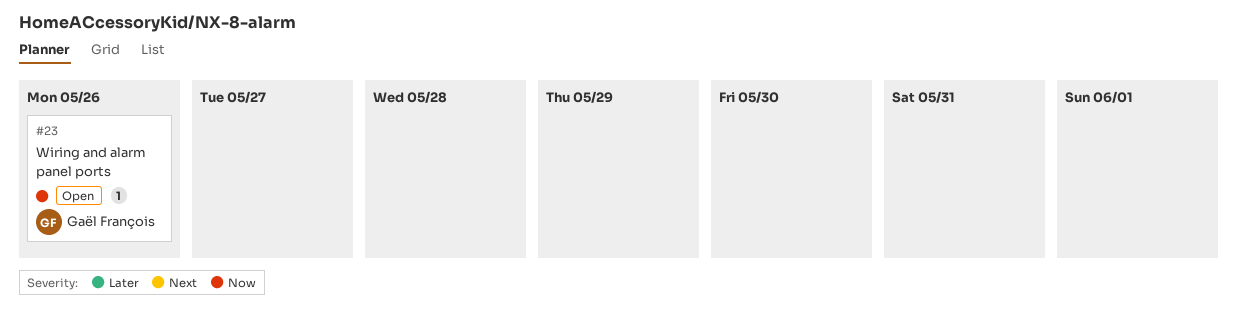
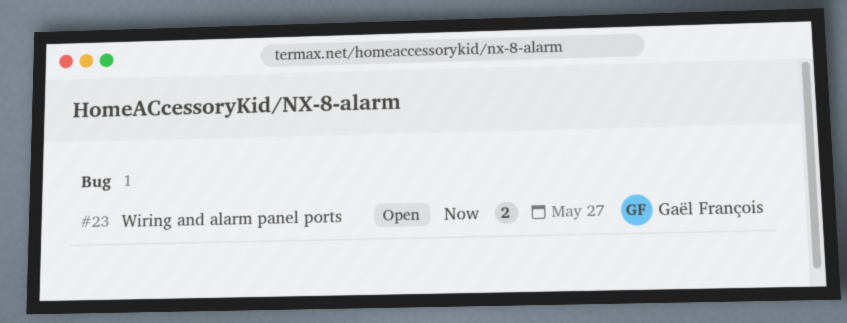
#23, estimate: 1 -> 2
#23, due: May 26 -> May 27

